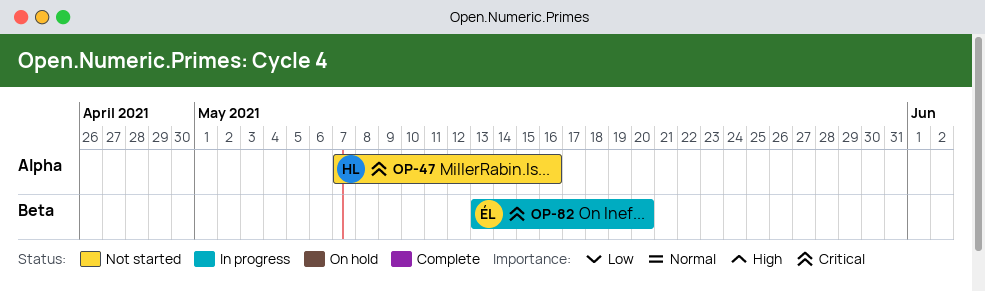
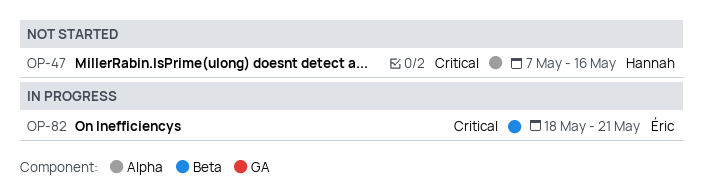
OP-82, start: May 13 -> May 18
OP-82, due: May 20 -> May 21

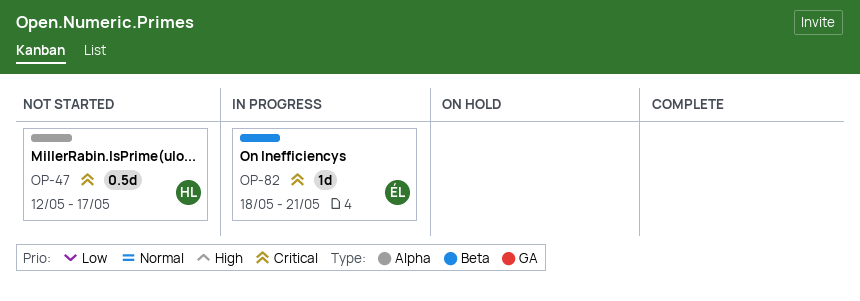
OP-47, start: May 7 -> May 12
OP-47, due: May 16 -> May 17

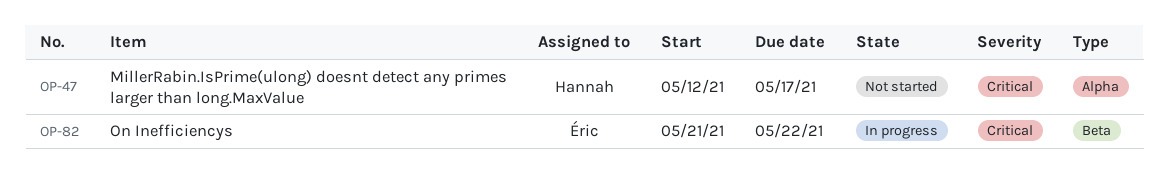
OP-82, start: May 18 -> May 21
OP-82, due: May 21 -> May 22

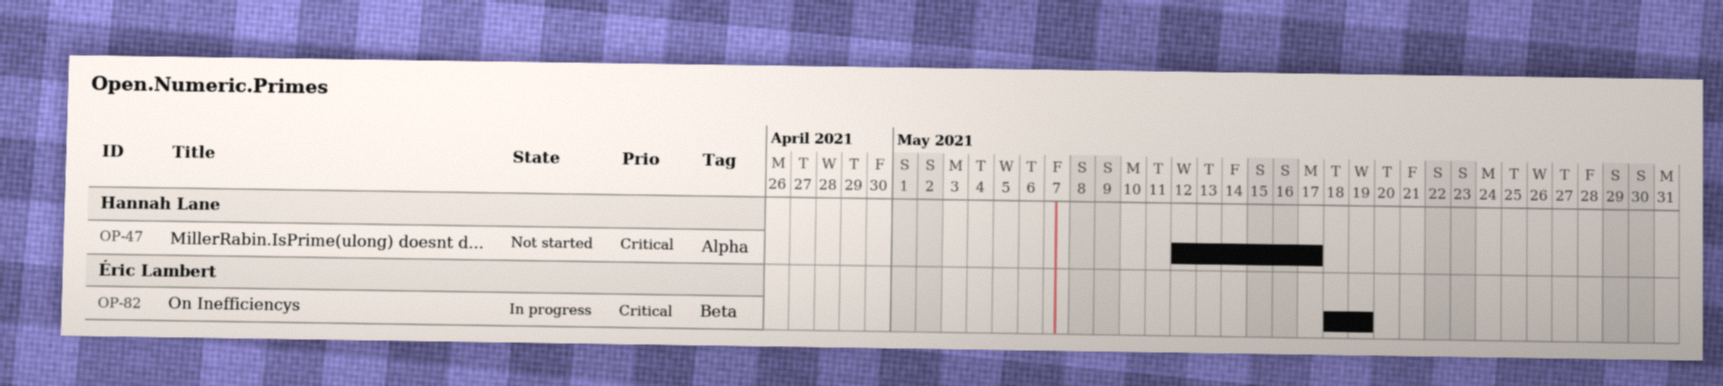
OP-82, start: May 21 -> May 18
OP-82, due: May 22 -> May 19

